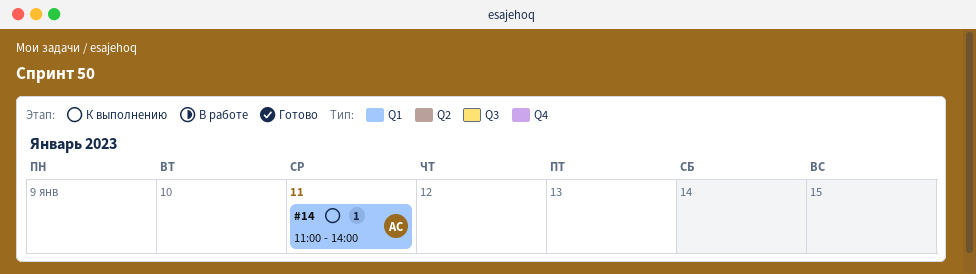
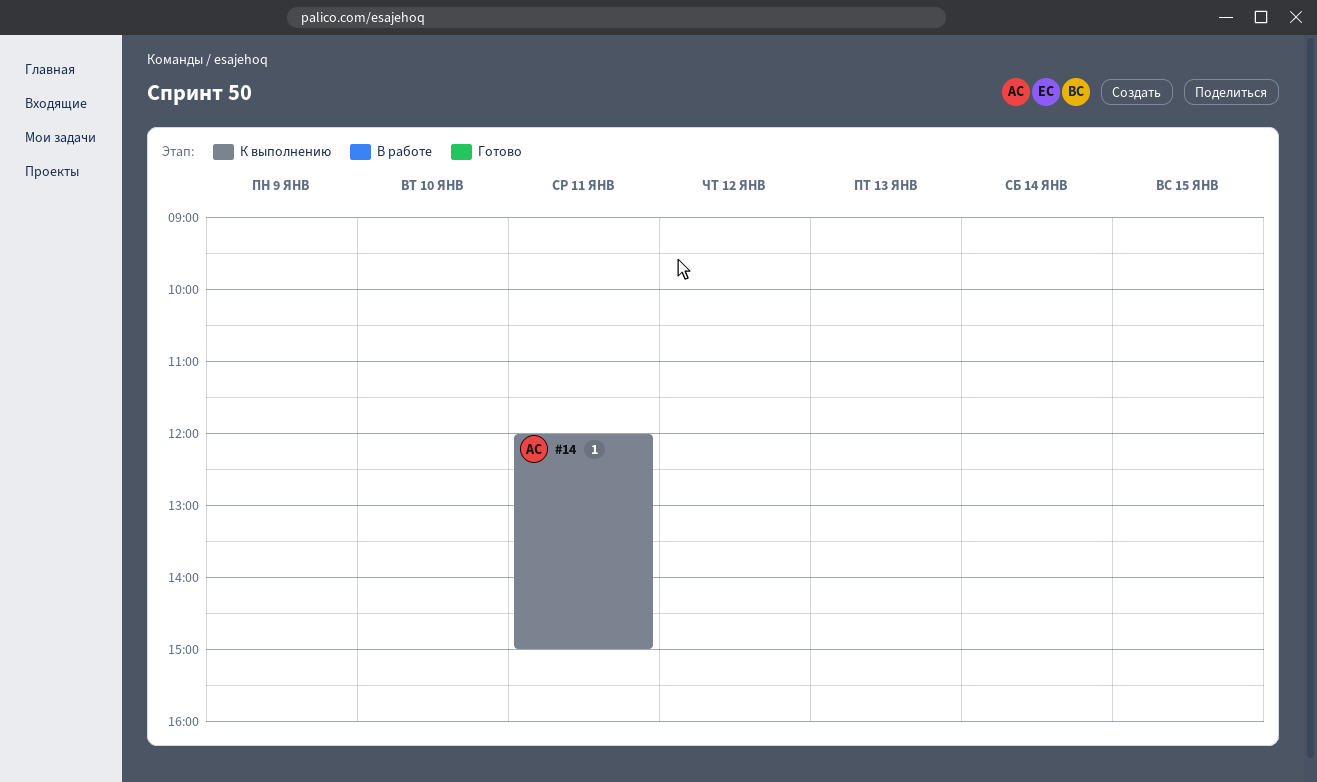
#14, begins: 11:00 -> 12:00
#14, ends: 14:00 -> 15:00

